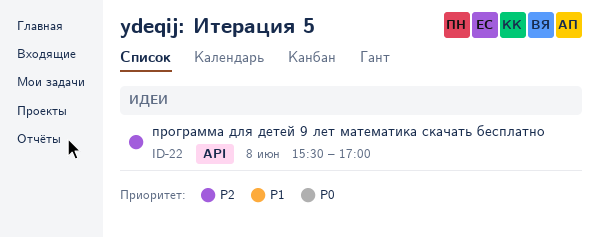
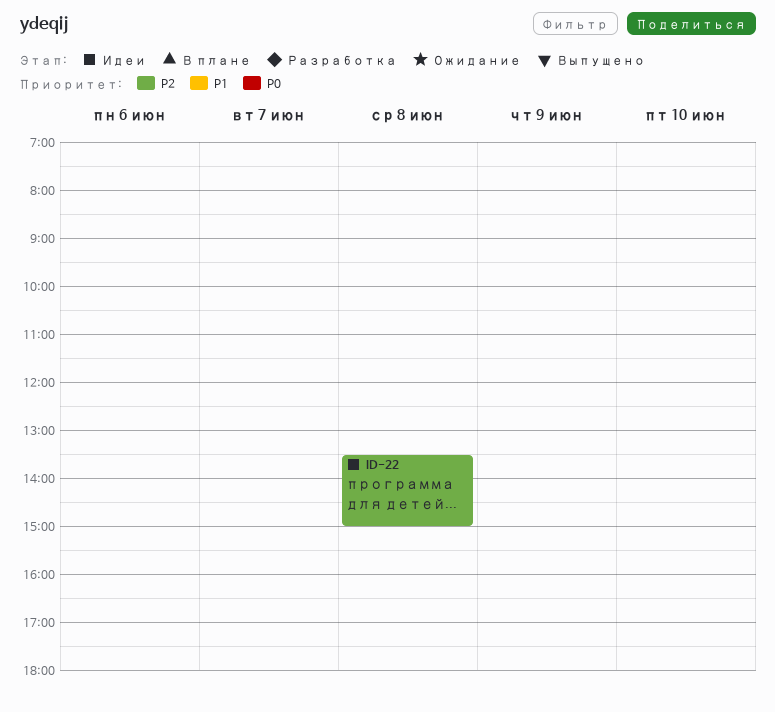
ID-22, begins: 15:30 -> 13:30
ID-22, ends: 17:00 -> 15:00

